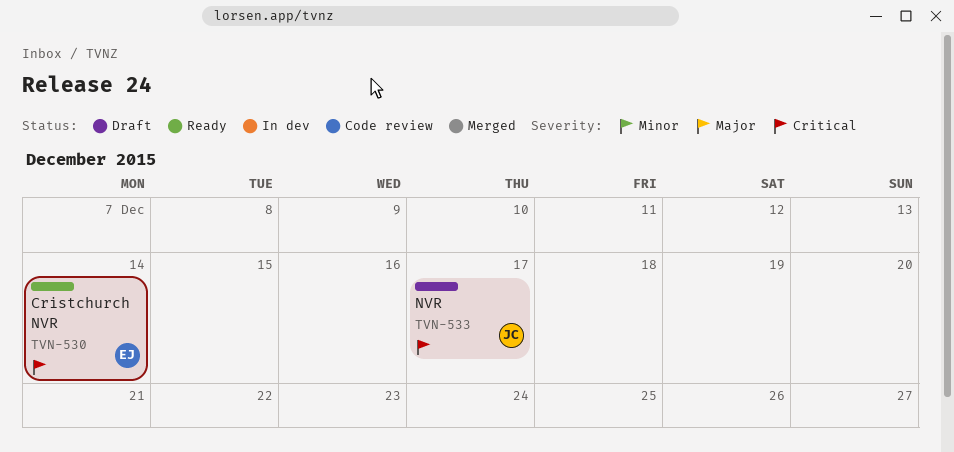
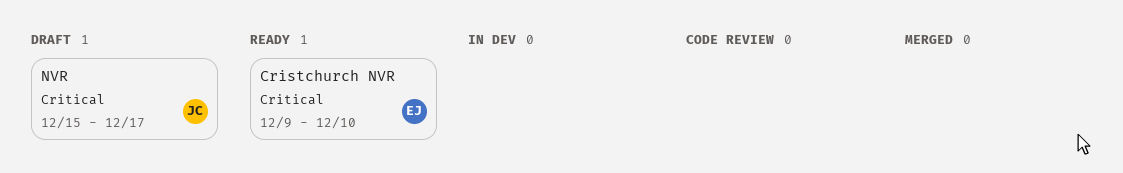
Cristchurch NVR, due: Dec 14 -> Dec 10

